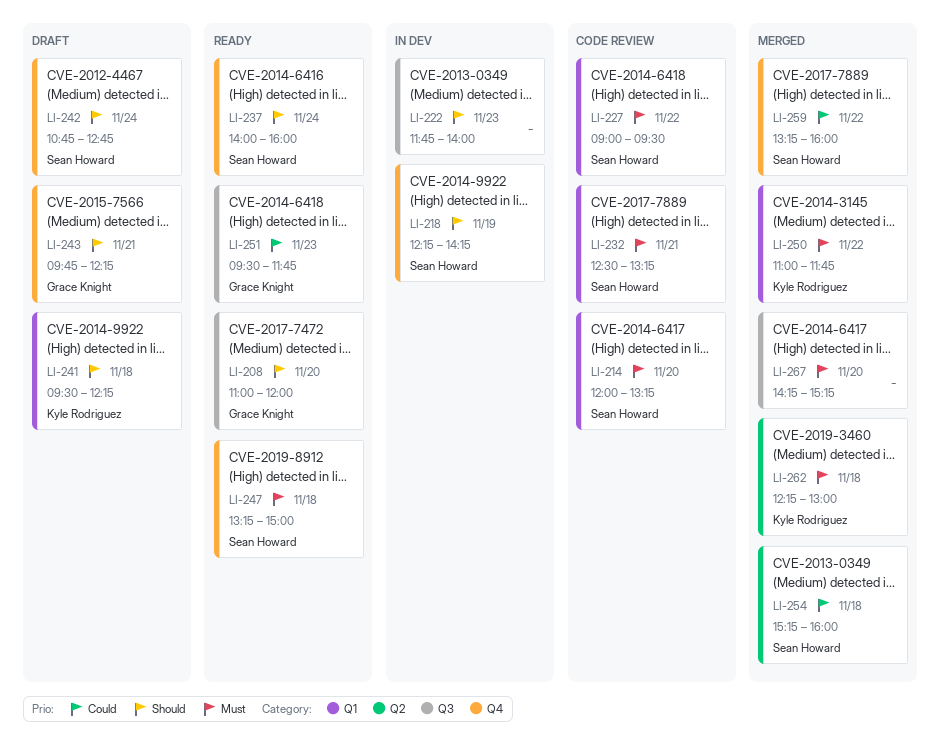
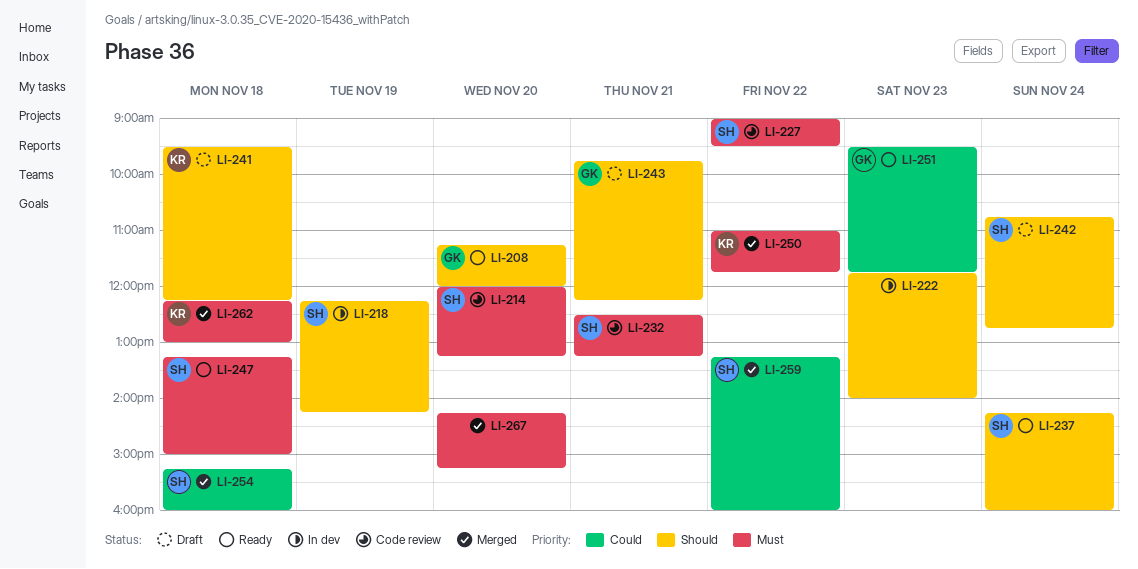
LI-208, begins: 11:00 -> 11:15
LI-237, begins: 14:00 -> 14:15

